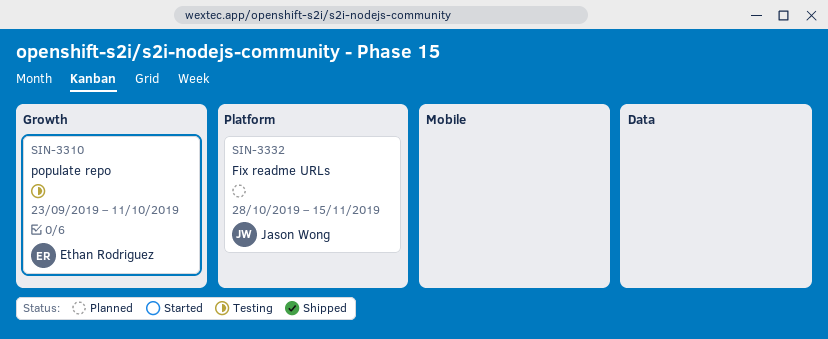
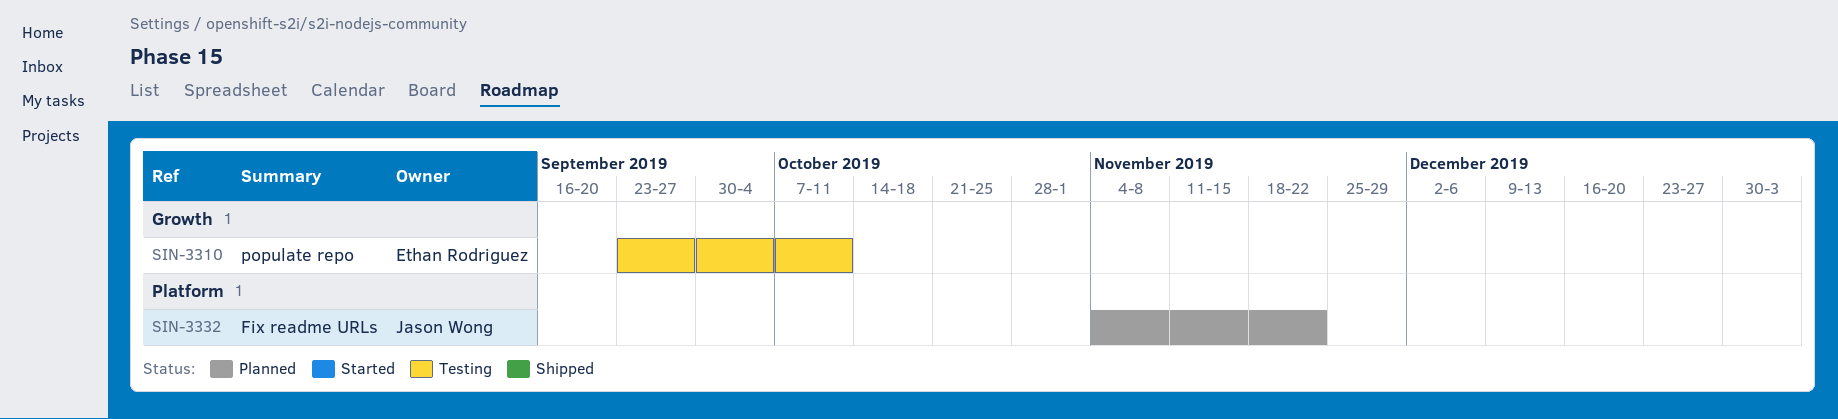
SIN-3332, start: Oct 28 -> Nov 4
SIN-3332, due: Nov 15 -> Nov 22

